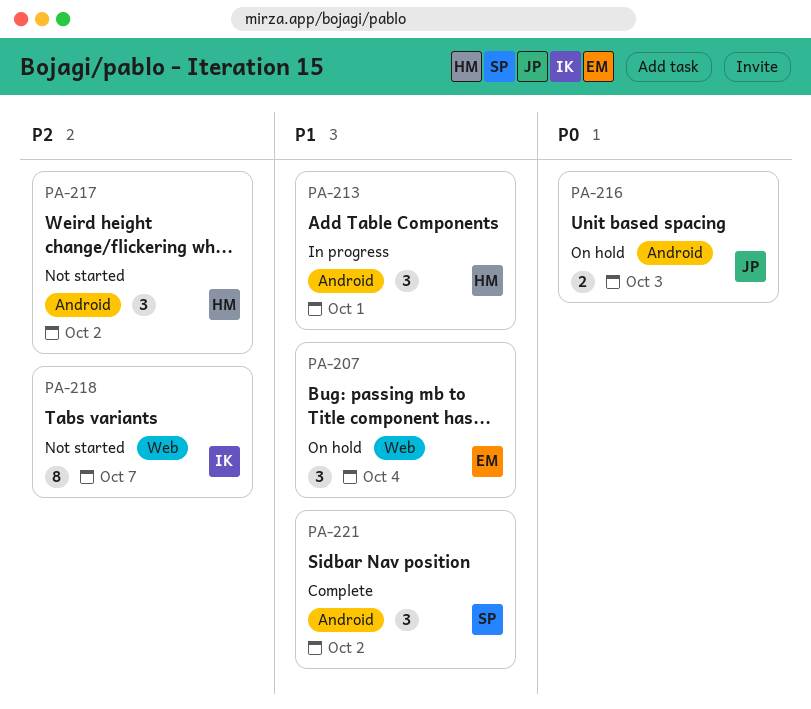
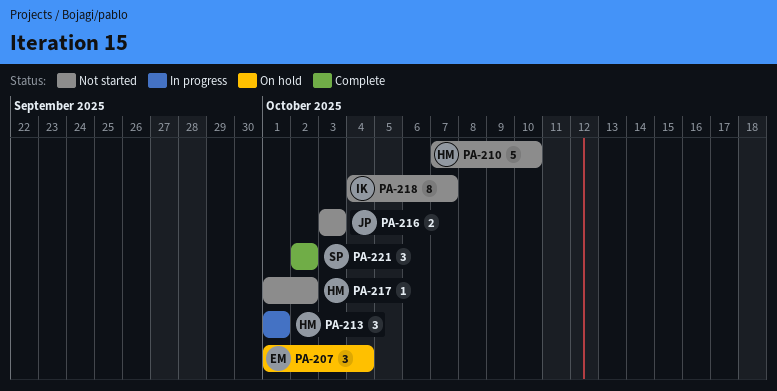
PA-210: none -> present
PA-216, status: On hold -> Not started
PA-217, estimate: 3 -> 1

